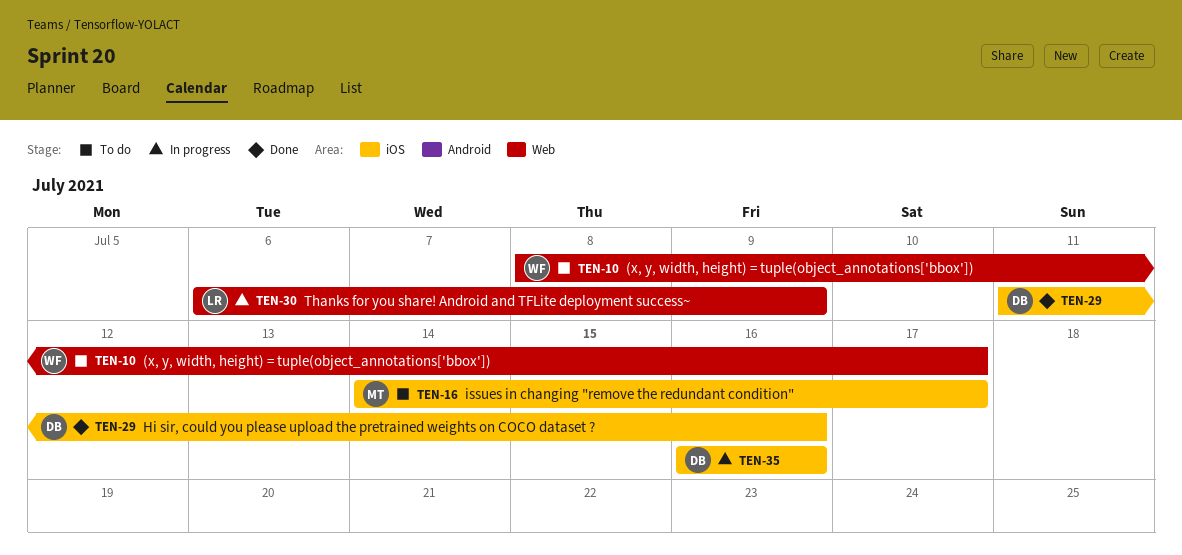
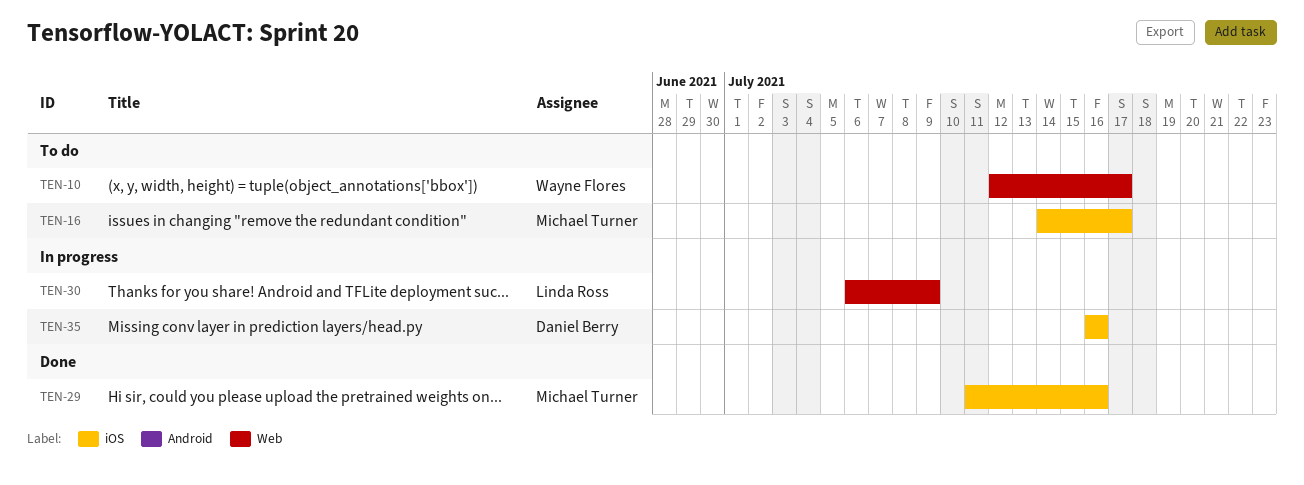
TEN-10, start: Jul 8 -> Jul 12
TEN-29, owner: Daniel Berry -> Michael Turner

